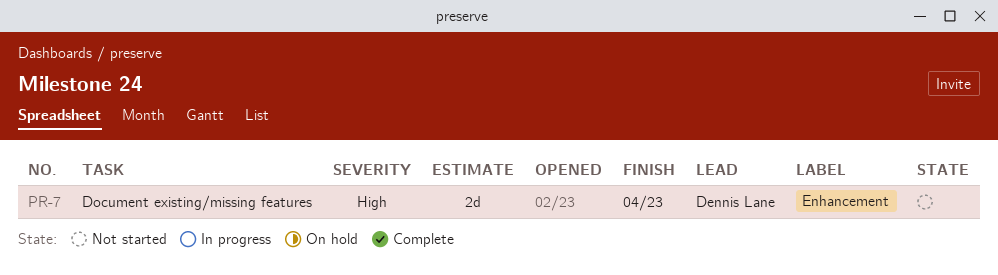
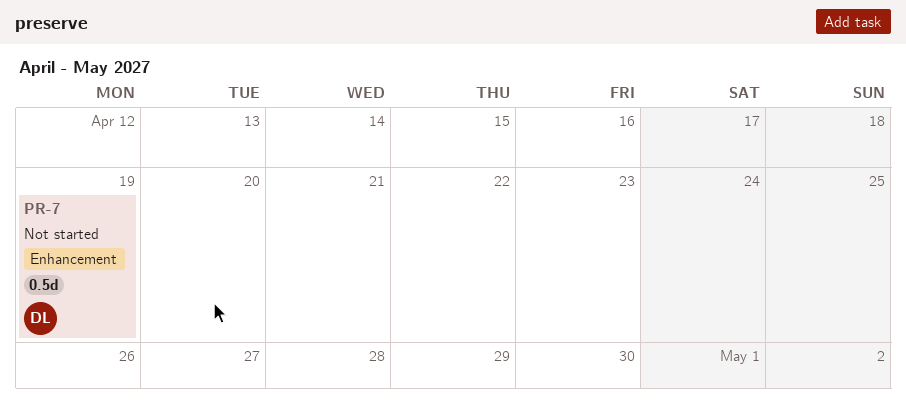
PR-7, estimate: 2d -> 0.5d
PR-7, due: Apr 23 -> Apr 19

